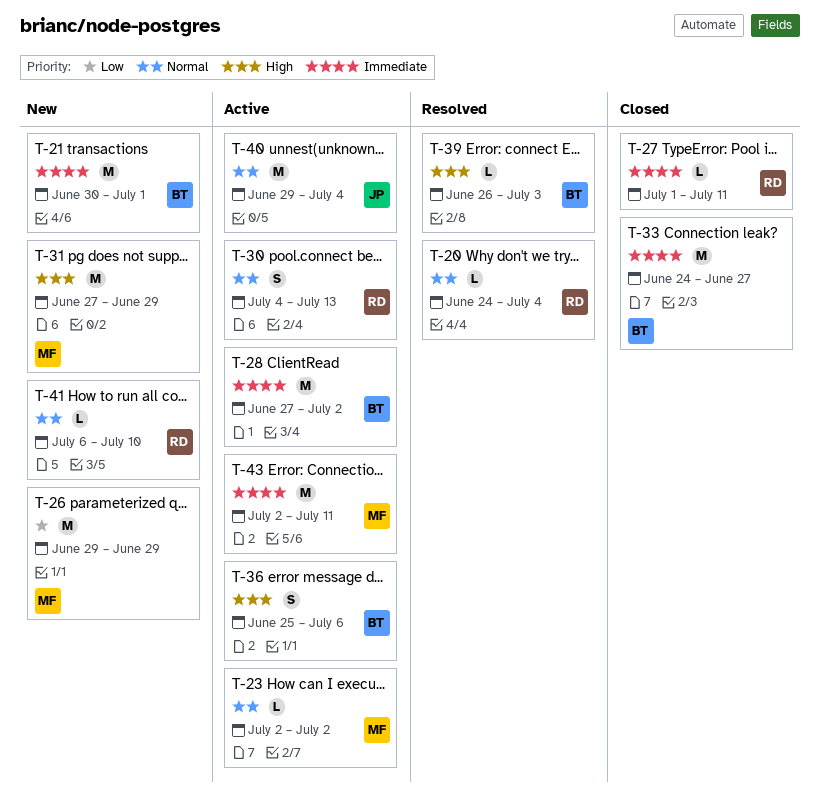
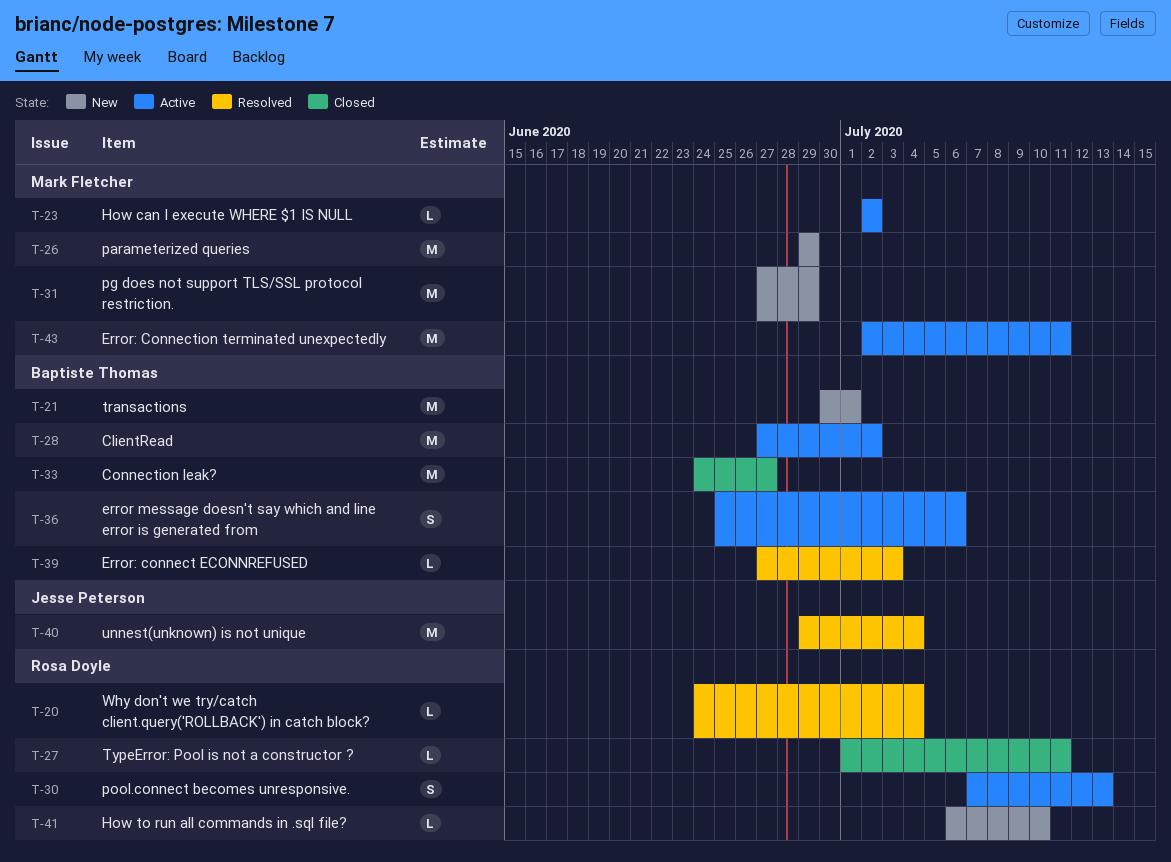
T-30, start: Jul 4 -> Jul 7
T-39, start: Jun 26 -> Jun 27
T-40, status: Active -> Resolved

